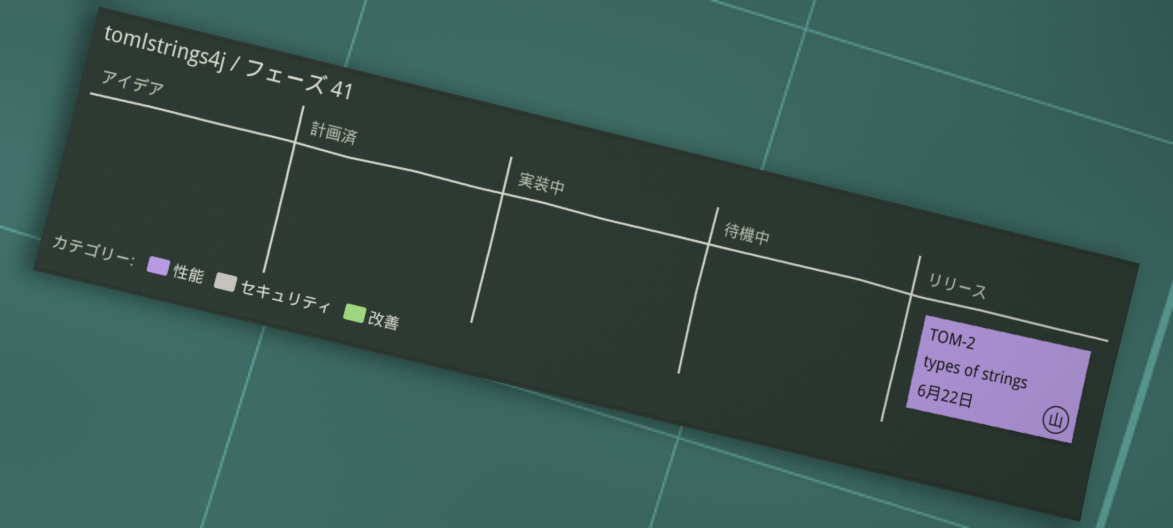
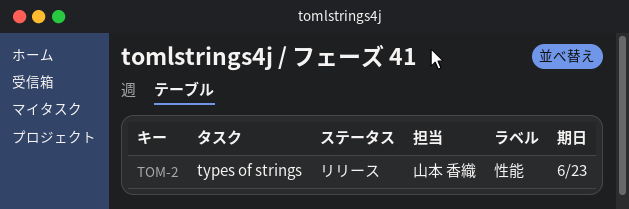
TOM-2, due: Jun 22 -> Jun 23

